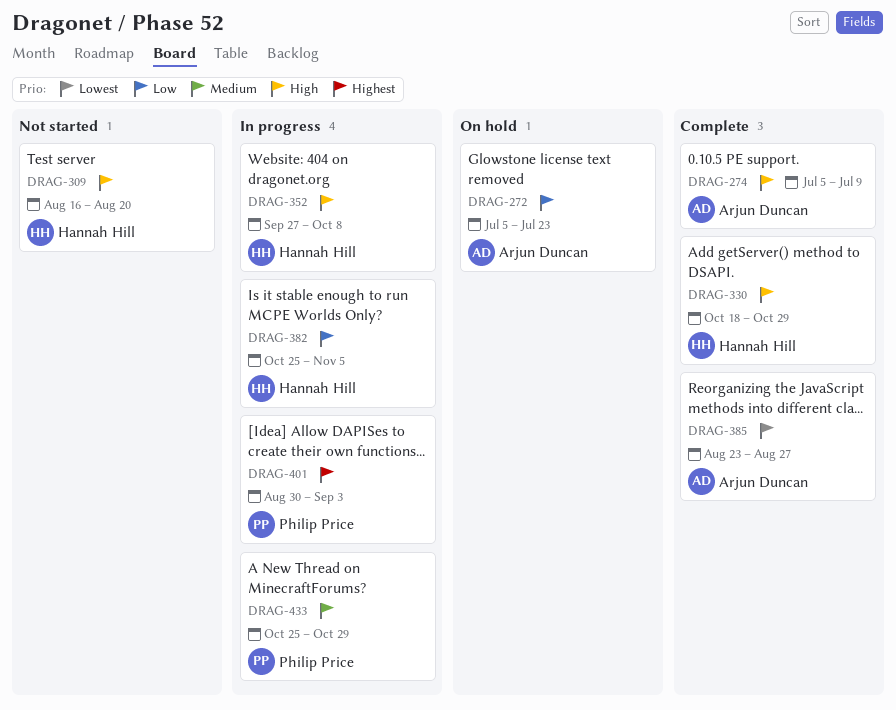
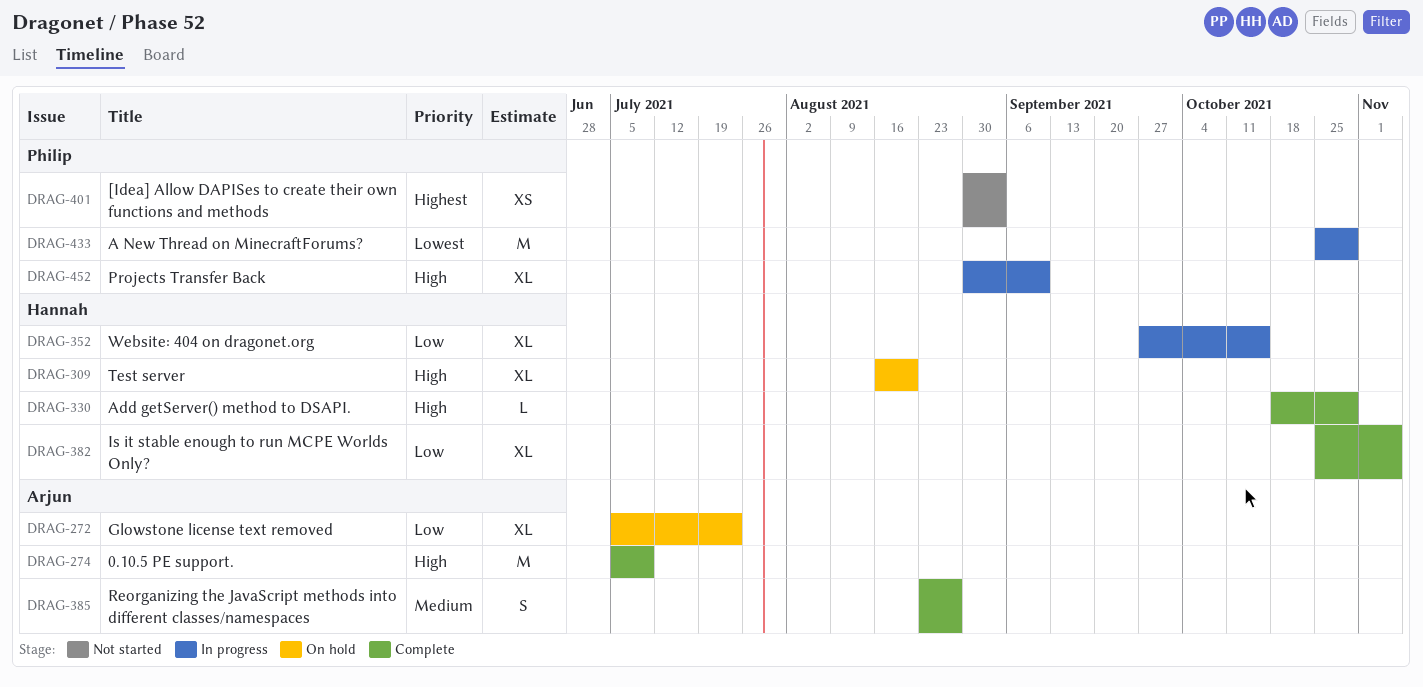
DRAG-309, status: Not started -> On hold
DRAG-352, priority: High -> Low
DRAG-352, due: Oct 8 -> Oct 15
DRAG-382, status: In progress -> Complete
DRAG-385, priority: Lowest -> Medium
DRAG-401, status: In progress -> Not started
DRAG-433, priority: Medium -> Lowest
DRAG-452: none -> present

